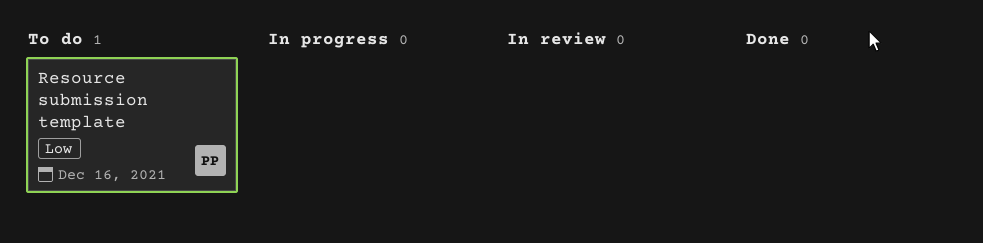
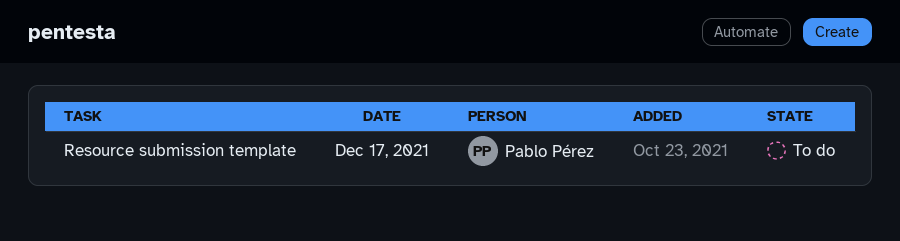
Resource submission template, day: Dec 16 -> Dec 17

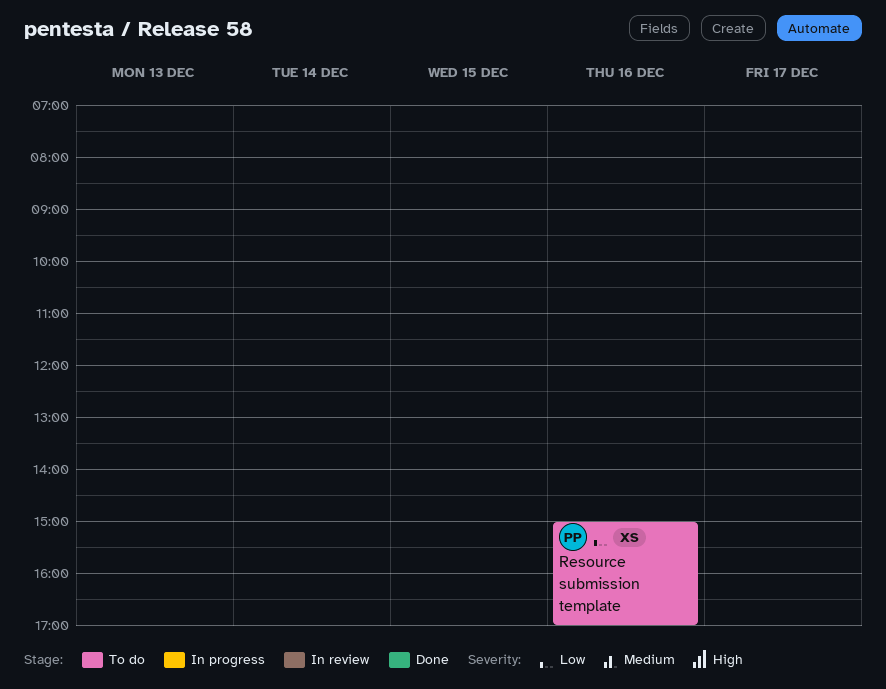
Resource submission template, day: Dec 17 -> Dec 16

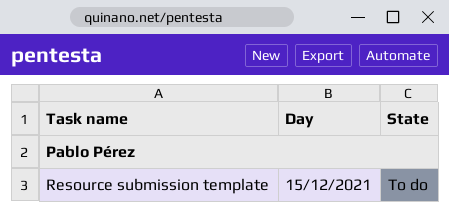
Resource submission template, day: Dec 16 -> Dec 15

